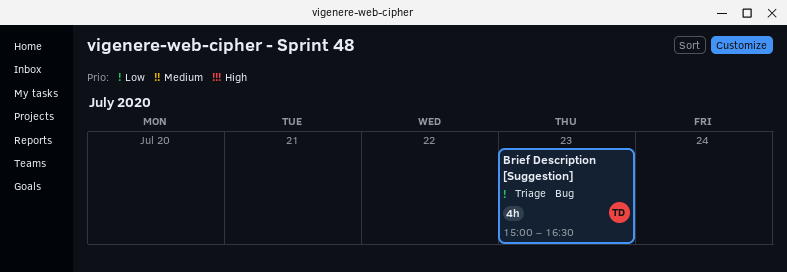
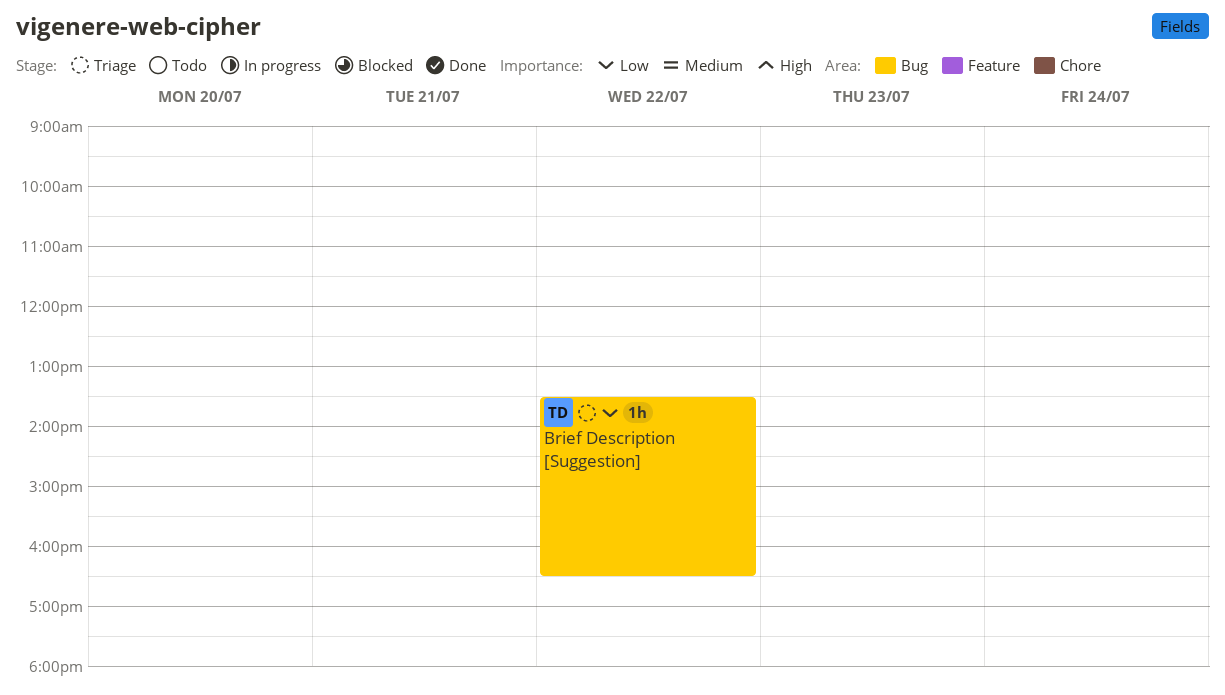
Brief Description [Suggestion], estimate: 4h -> 1h
Brief Description [Suggestion], day: Jul 23 -> Jul 22
Brief Description [Suggestion], begins: 15:00 -> 13:30

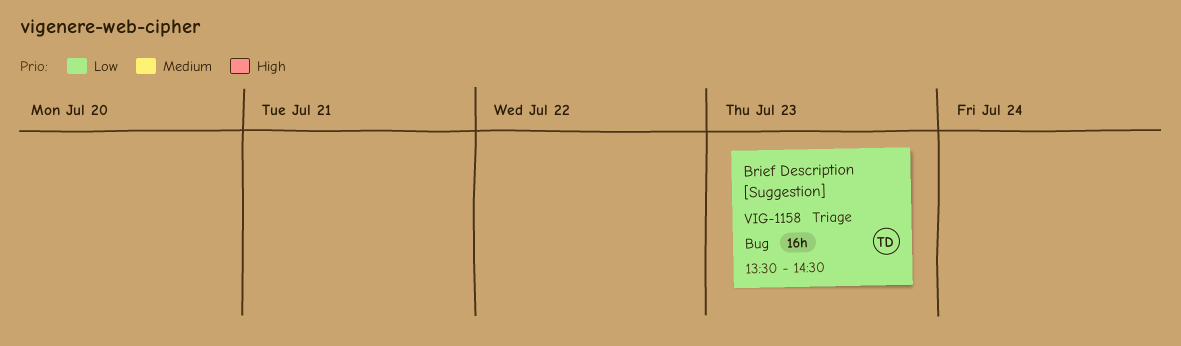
Brief Description [Suggestion], estimate: 1h -> 16h
Brief Description [Suggestion], day: Jul 22 -> Jul 23
Brief Description [Suggestion], ends: 16:30 -> 14:30

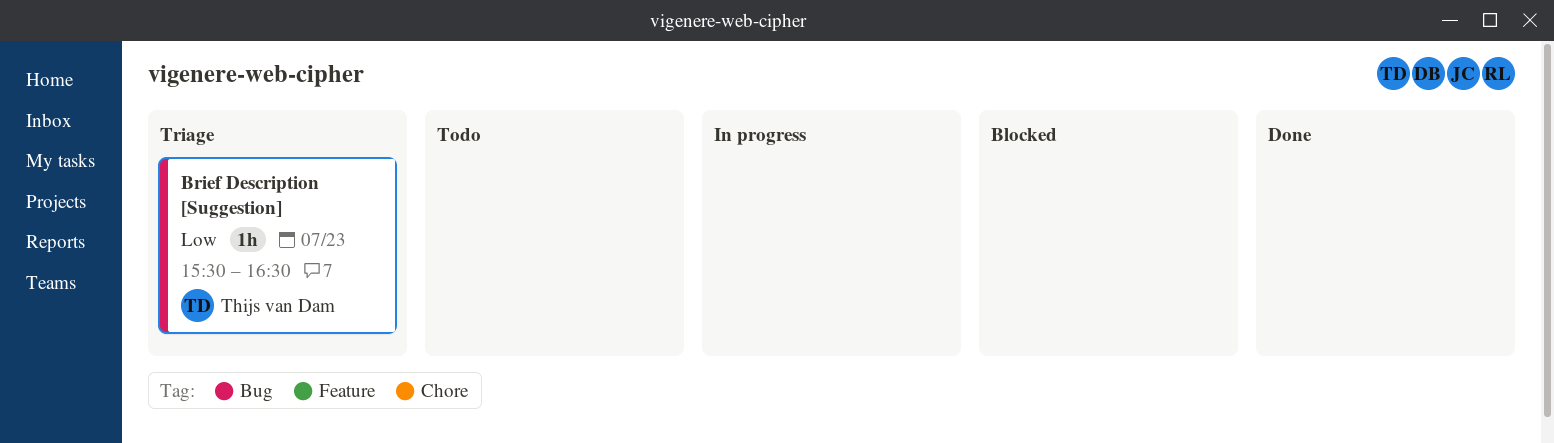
Brief Description [Suggestion], estimate: 16h -> 1h
Brief Description [Suggestion], begins: 13:30 -> 15:30
Brief Description [Suggestion], ends: 14:30 -> 16:30

